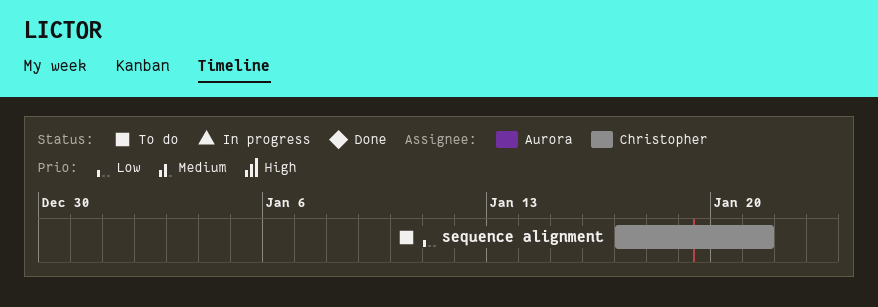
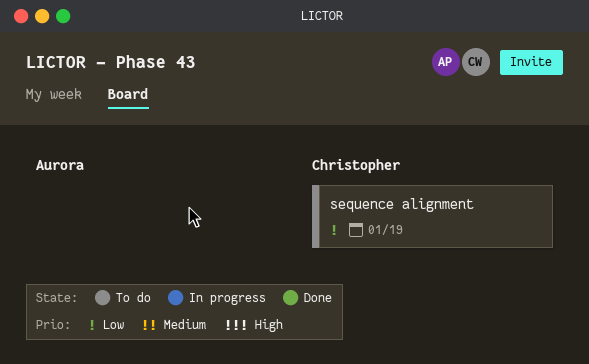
sequence alignment, due: Jan 21 -> Jan 19

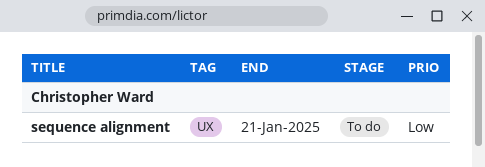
sequence alignment, due: Jan 19 -> Jan 21

